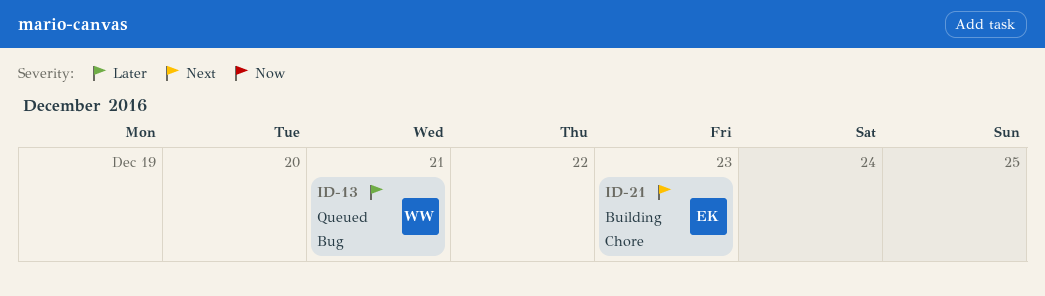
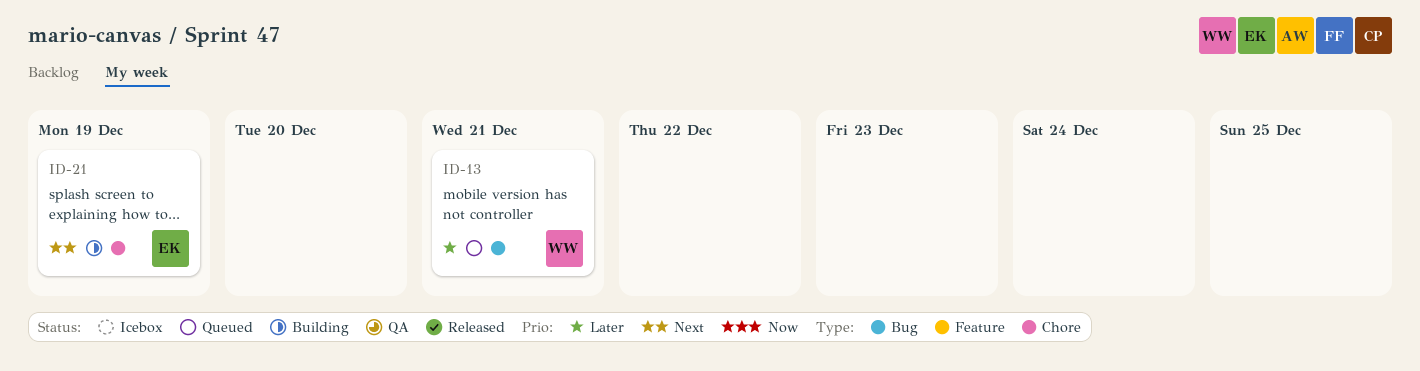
ID-21, due: Dec 23 -> Dec 19

